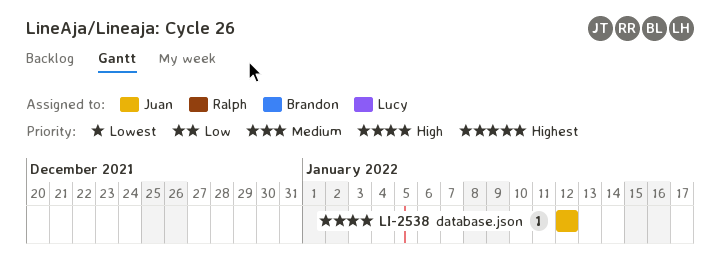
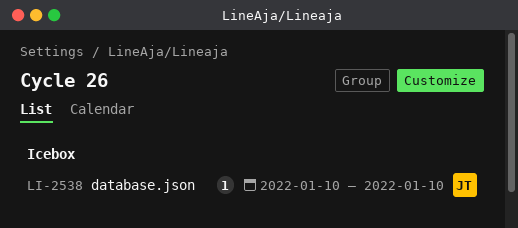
LI-2538, start: Jan 12 -> Jan 10
LI-2538, due: Jan 12 -> Jan 10

